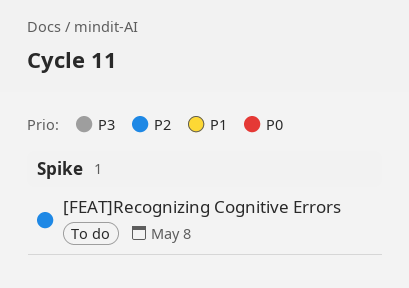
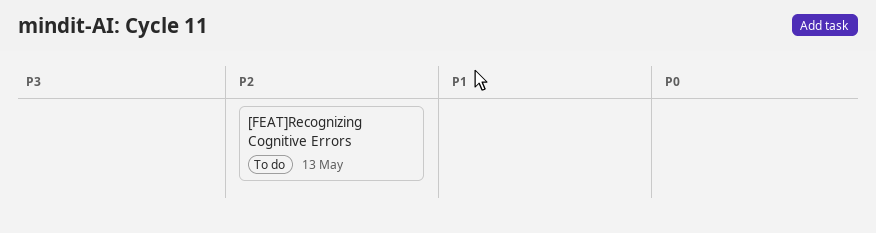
[FEAT]Recognizing Cognitive Errors, due: May 8 -> May 13

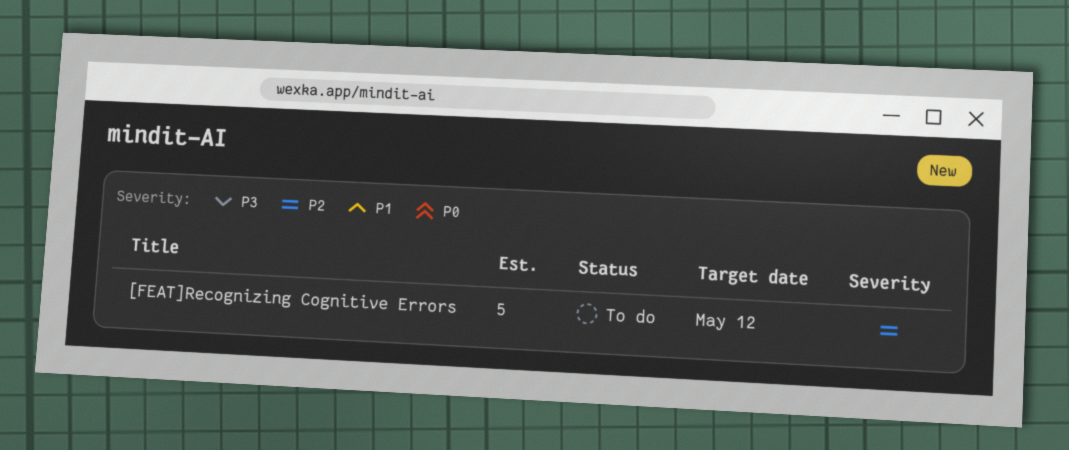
[FEAT]Recognizing Cognitive Errors, due: May 13 -> May 12

